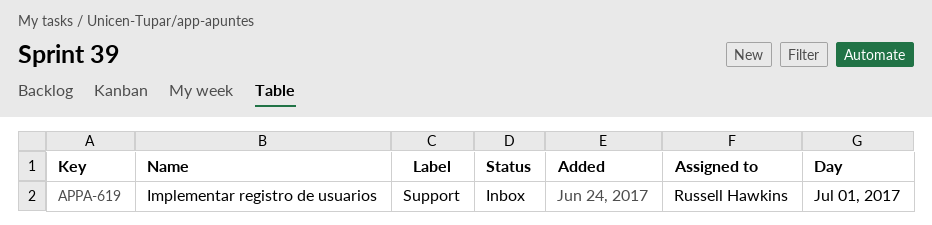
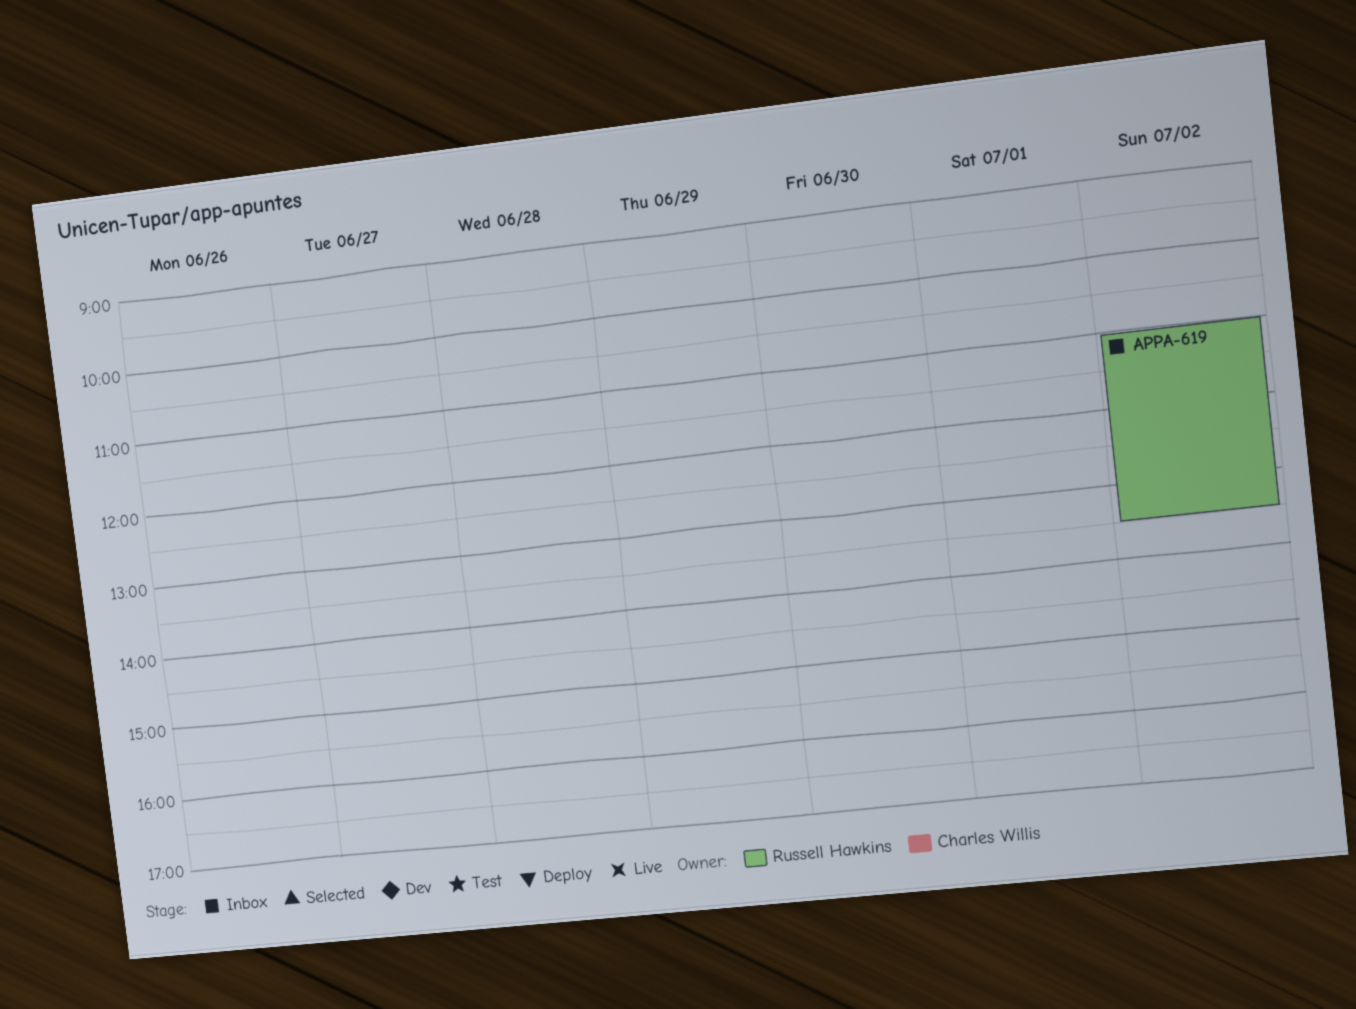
APPA-619, day: Jul 1 -> Jul 2

